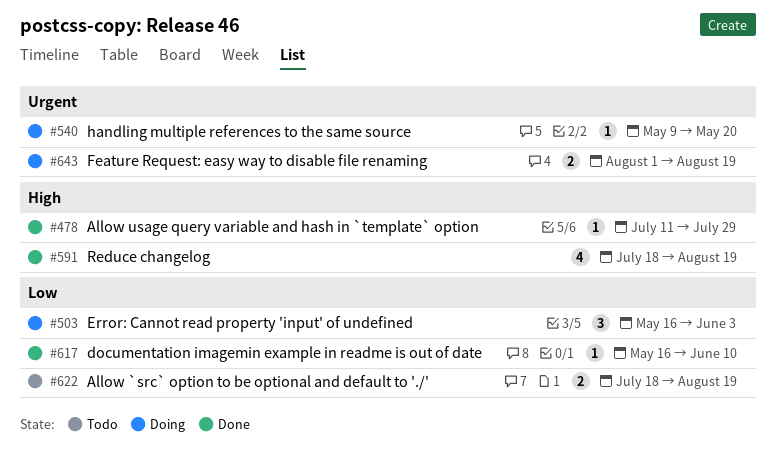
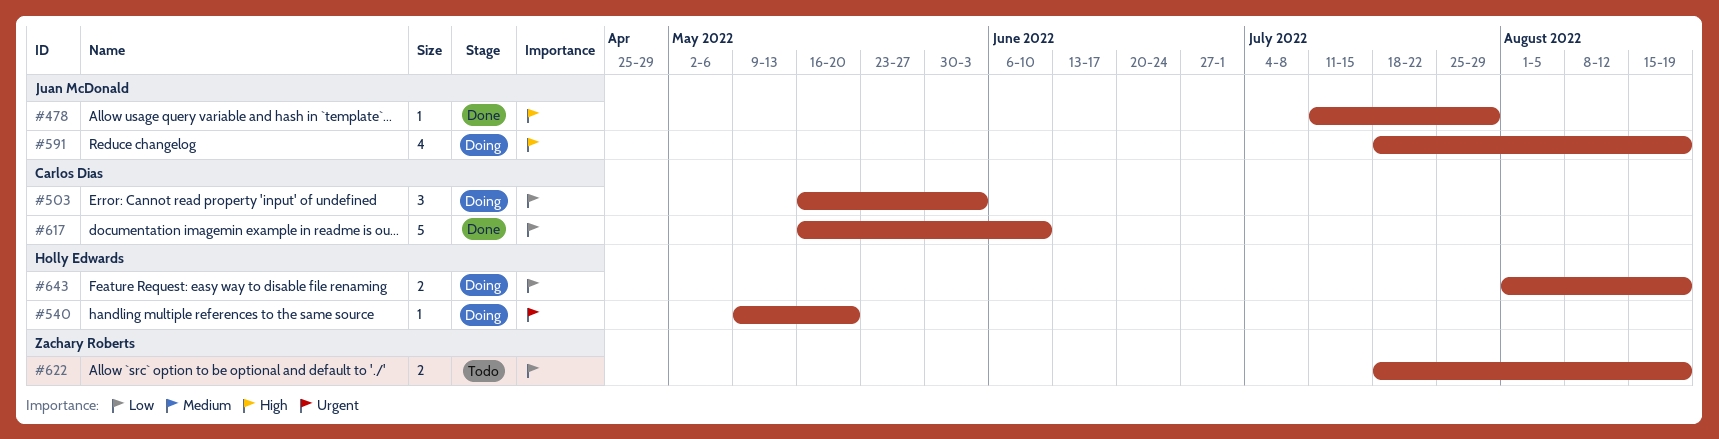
#591, status: Done -> Doing
#617, estimate: 1 -> 5
#643, priority: Urgent -> Low

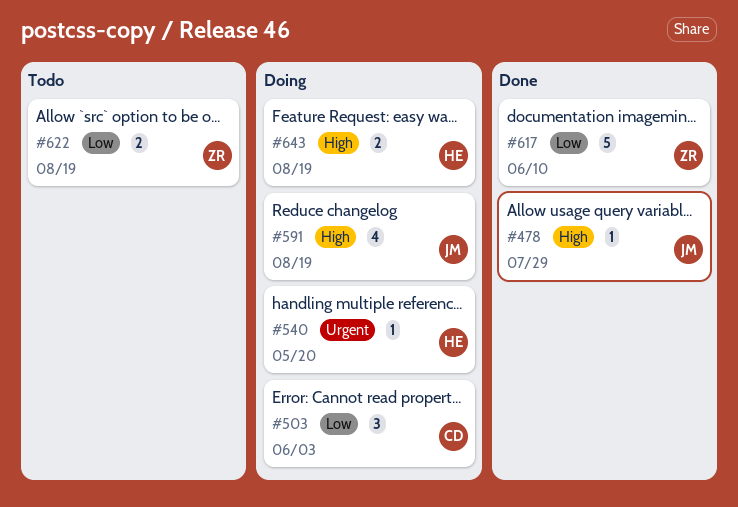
#617, owner: Carlos Dias -> Zachary Roberts
#643, priority: Low -> High

